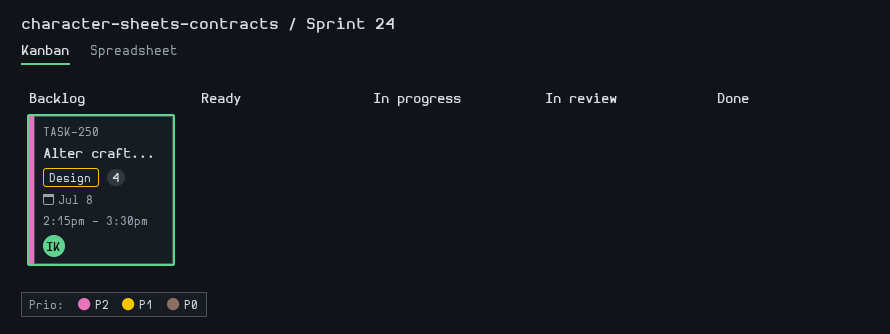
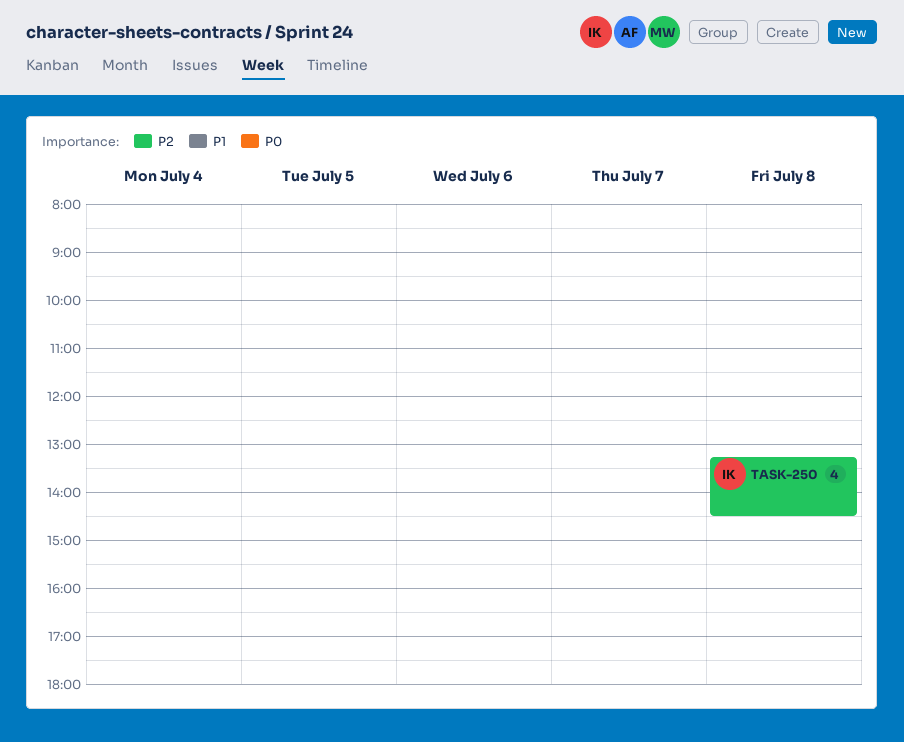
TASK-250, begins: 14:15 -> 13:15
TASK-250, ends: 15:30 -> 14:30

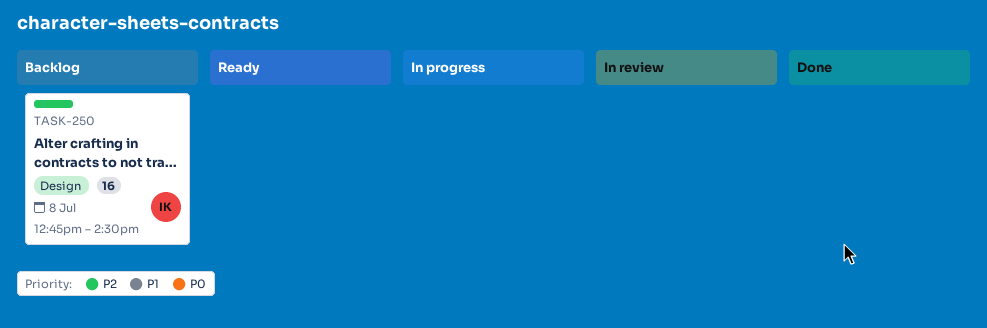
TASK-250, estimate: 4 -> 16
TASK-250, begins: 13:15 -> 12:45

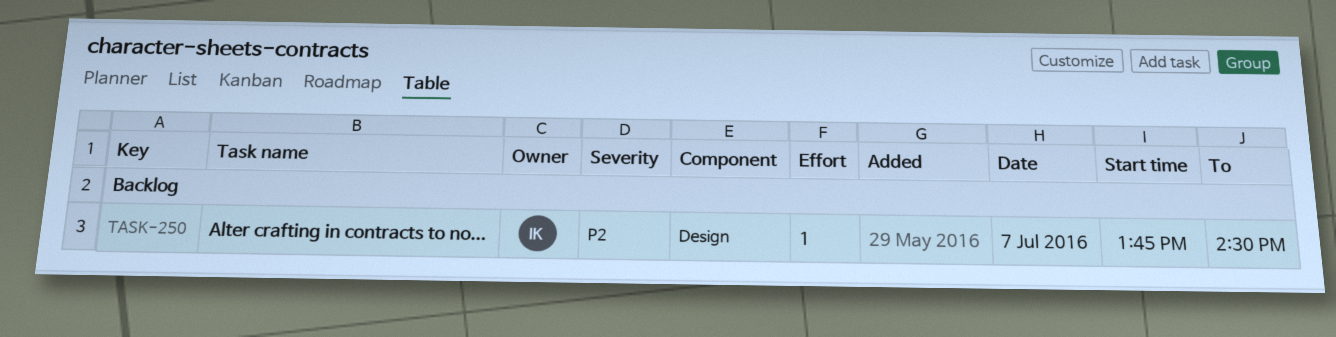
TASK-250, estimate: 16 -> 1
TASK-250, day: Jul 8 -> Jul 7
TASK-250, begins: 12:45 -> 13:45

